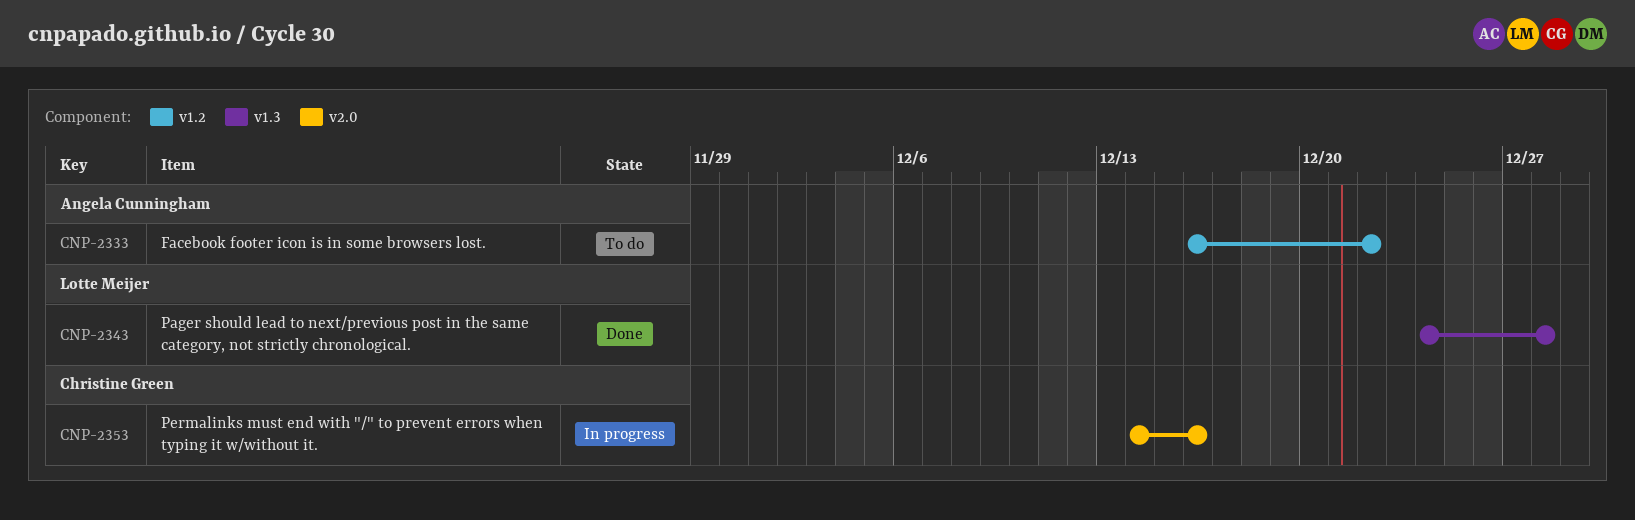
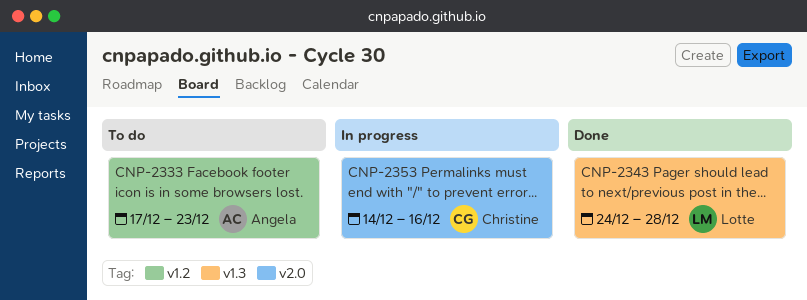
CNP-2333, start: Dec 16 -> Dec 17
CNP-2333, due: Dec 22 -> Dec 23

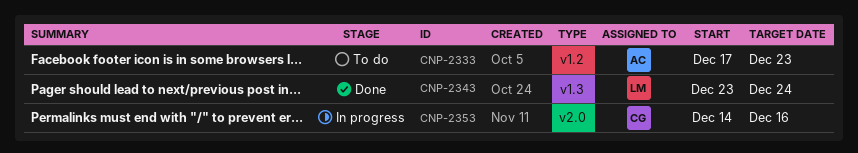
CNP-2343, start: Dec 24 -> Dec 23
CNP-2343, due: Dec 28 -> Dec 24

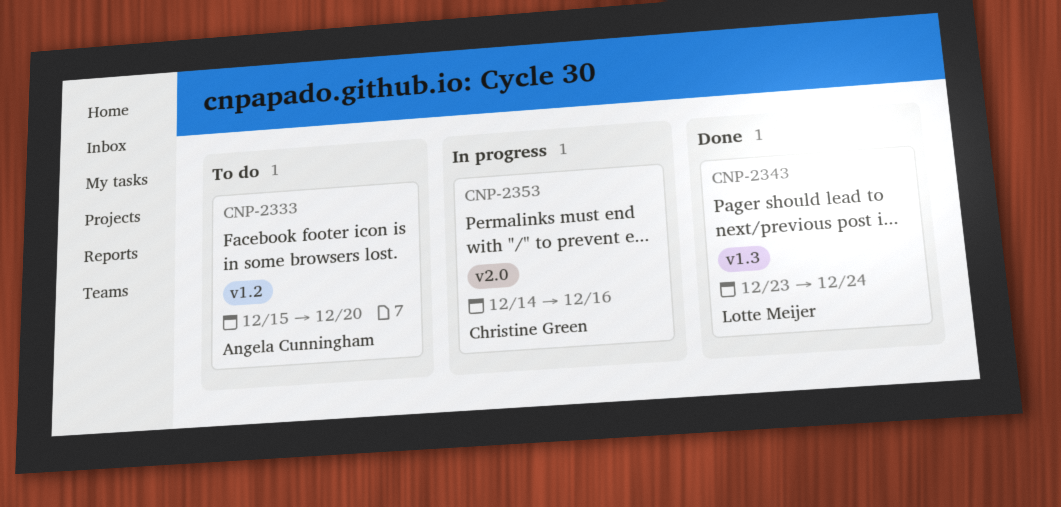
CNP-2333, start: Dec 17 -> Dec 15
CNP-2333, due: Dec 23 -> Dec 20

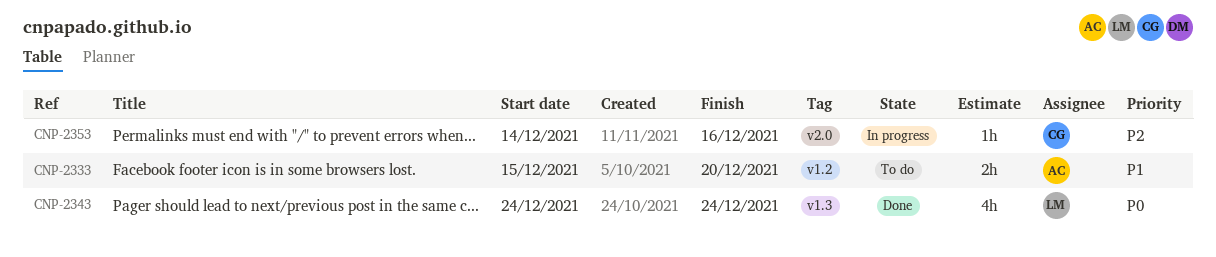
CNP-2343, start: Dec 23 -> Dec 24

